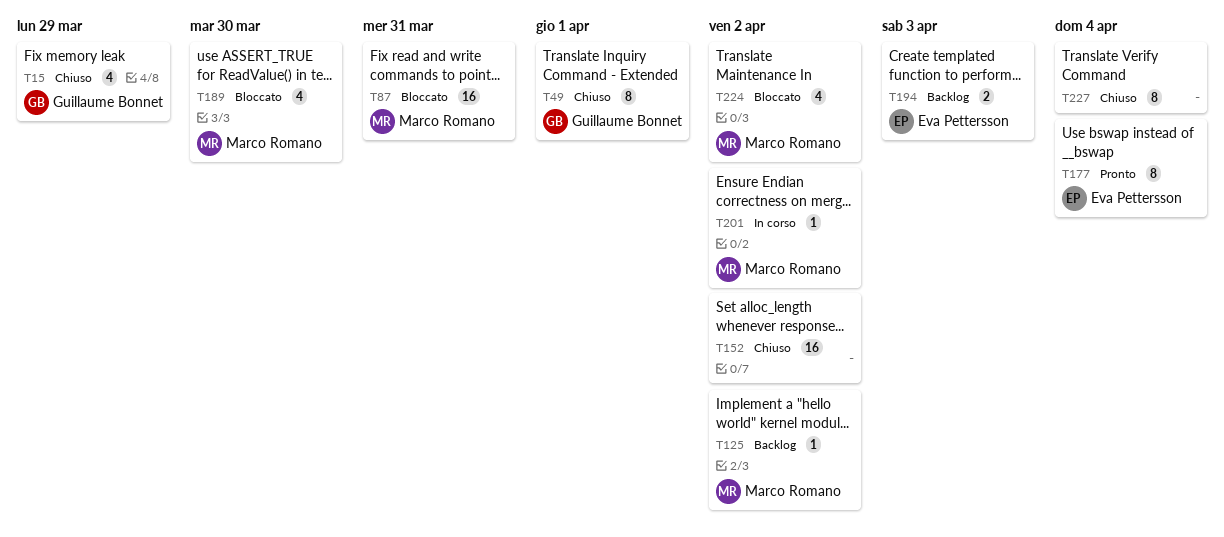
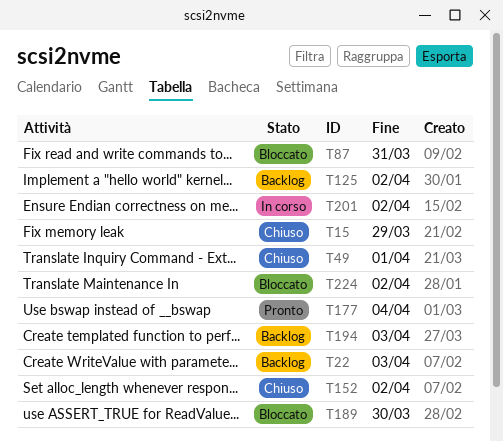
T22: none -> present
T227: present -> none

